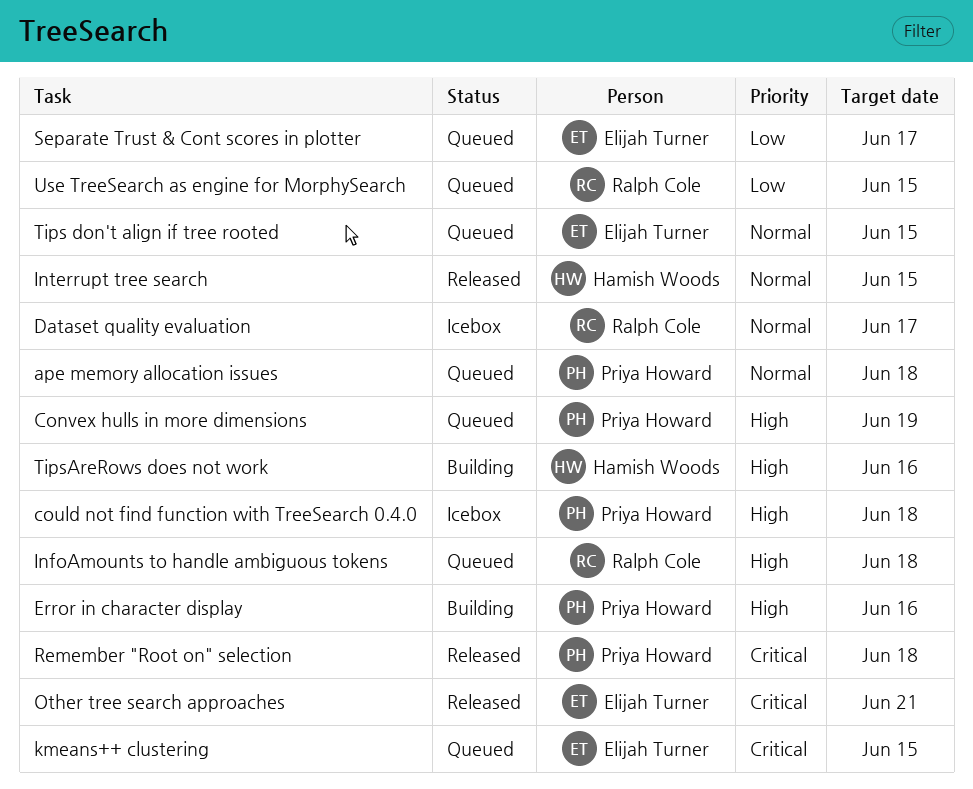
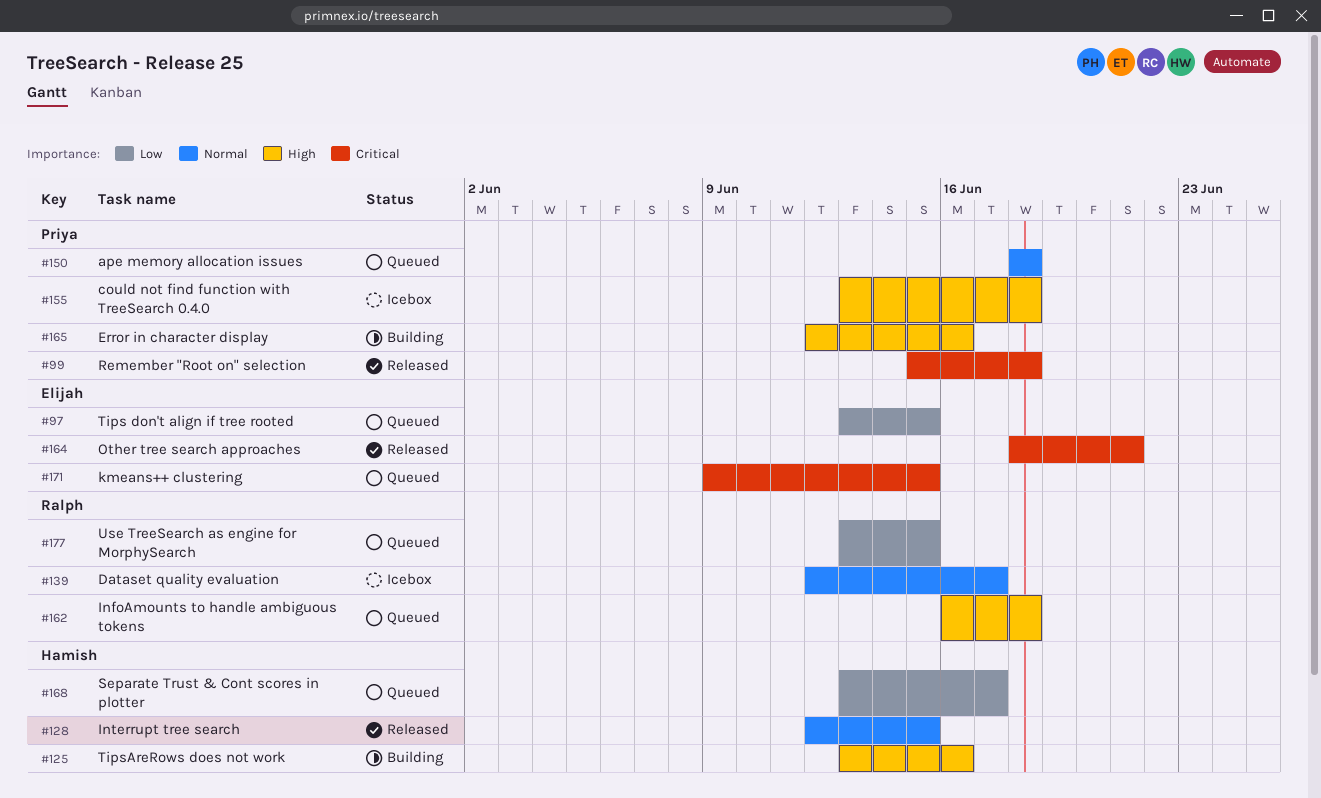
Convex hulls in more dimensions: present -> none
Separate Trust & Cont scores in plotter, owner: Elijah Turner -> Hamish Woods
Tips don't align if tree rooted, priority: Normal -> Low

